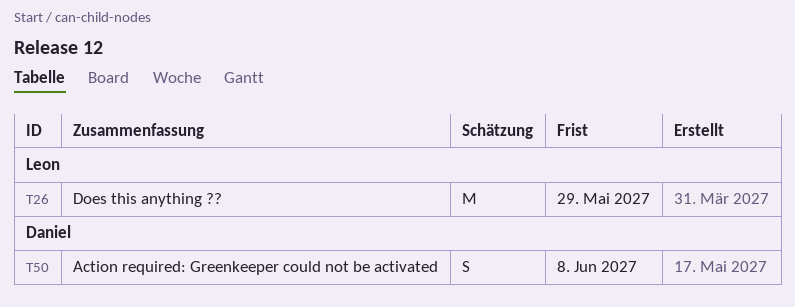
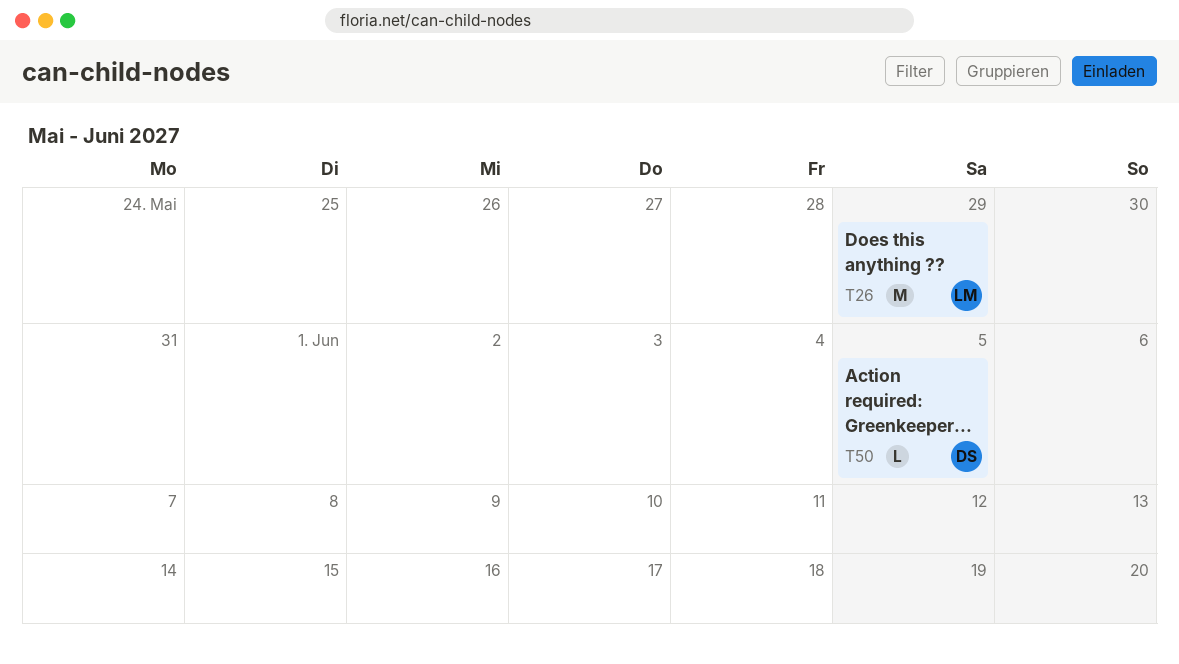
T50, estimate: S -> L
T50, due: Jun 8 -> Jun 5

